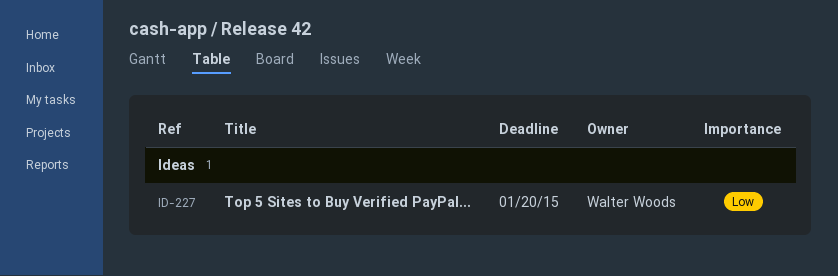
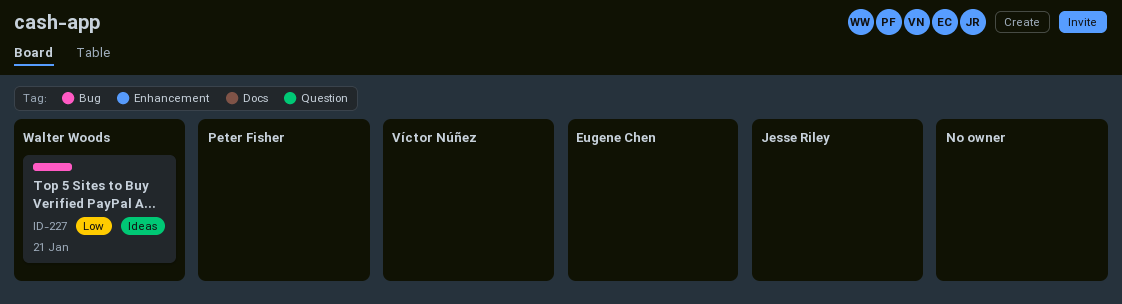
ID-227, due: Jan 20 -> Jan 21

